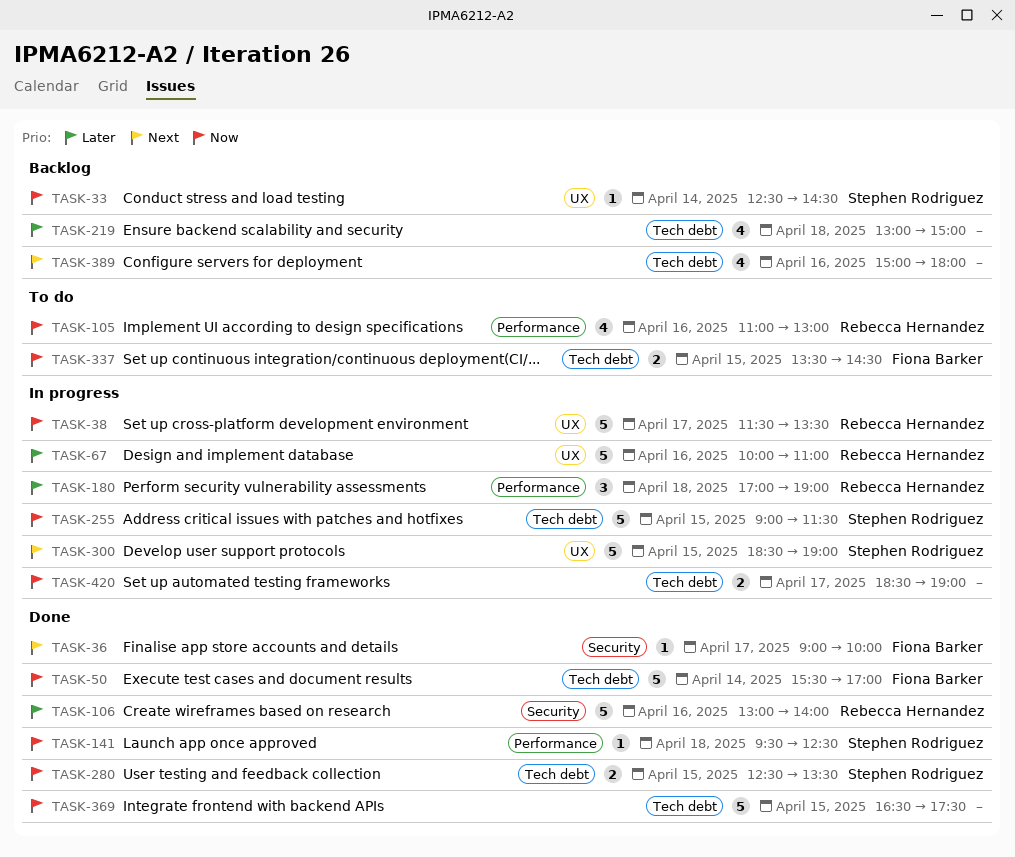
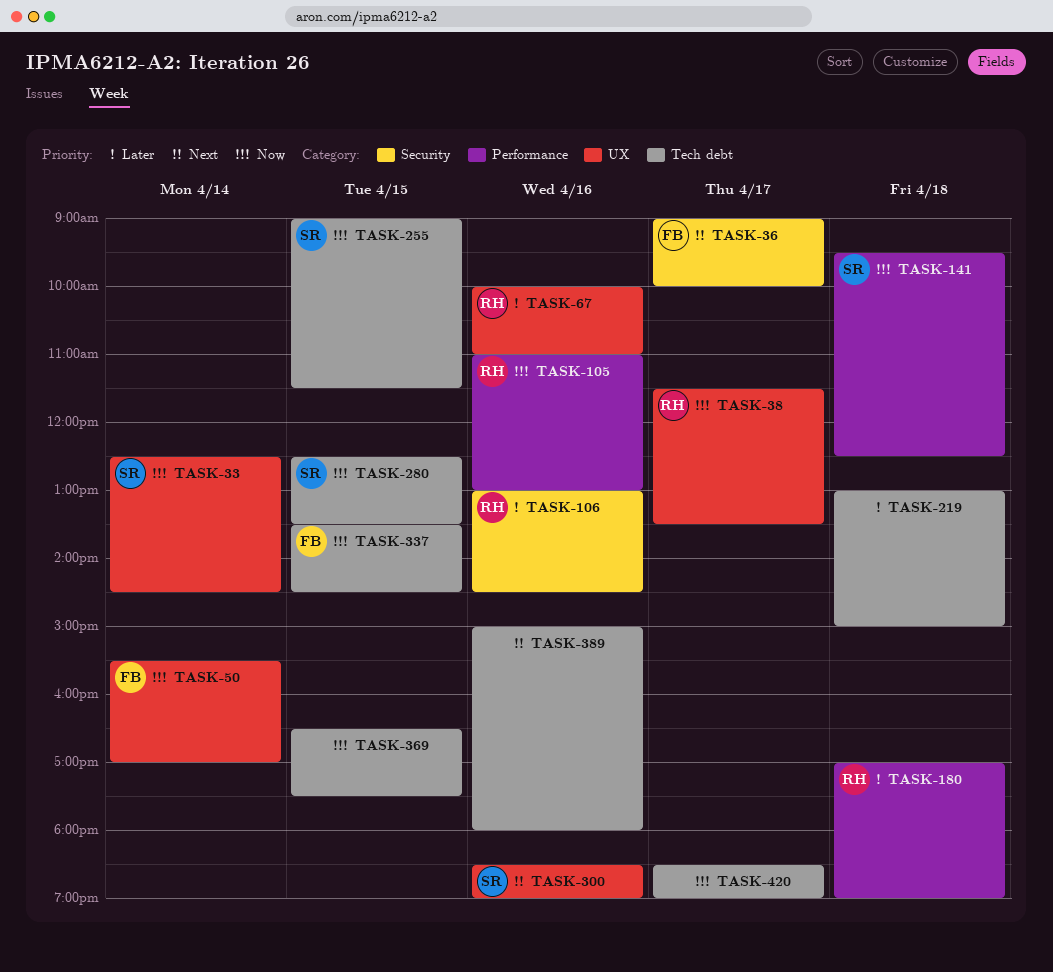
TASK-50, label: Tech debt -> UX
TASK-106, ends: 14:00 -> 14:30
TASK-300, day: Apr 15 -> Apr 16

